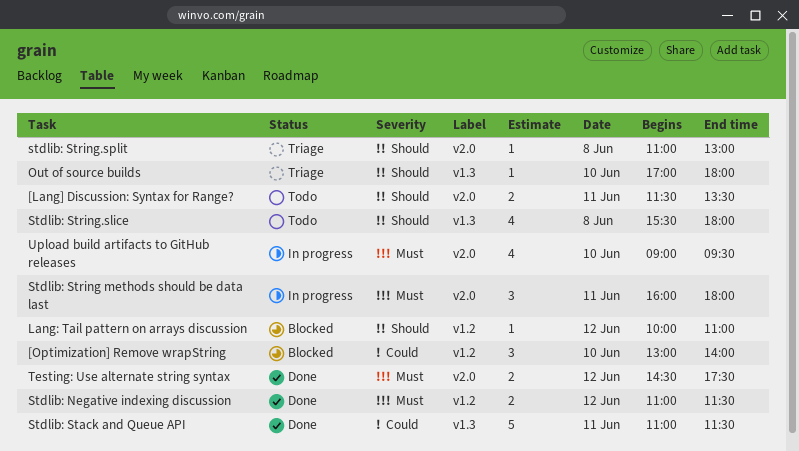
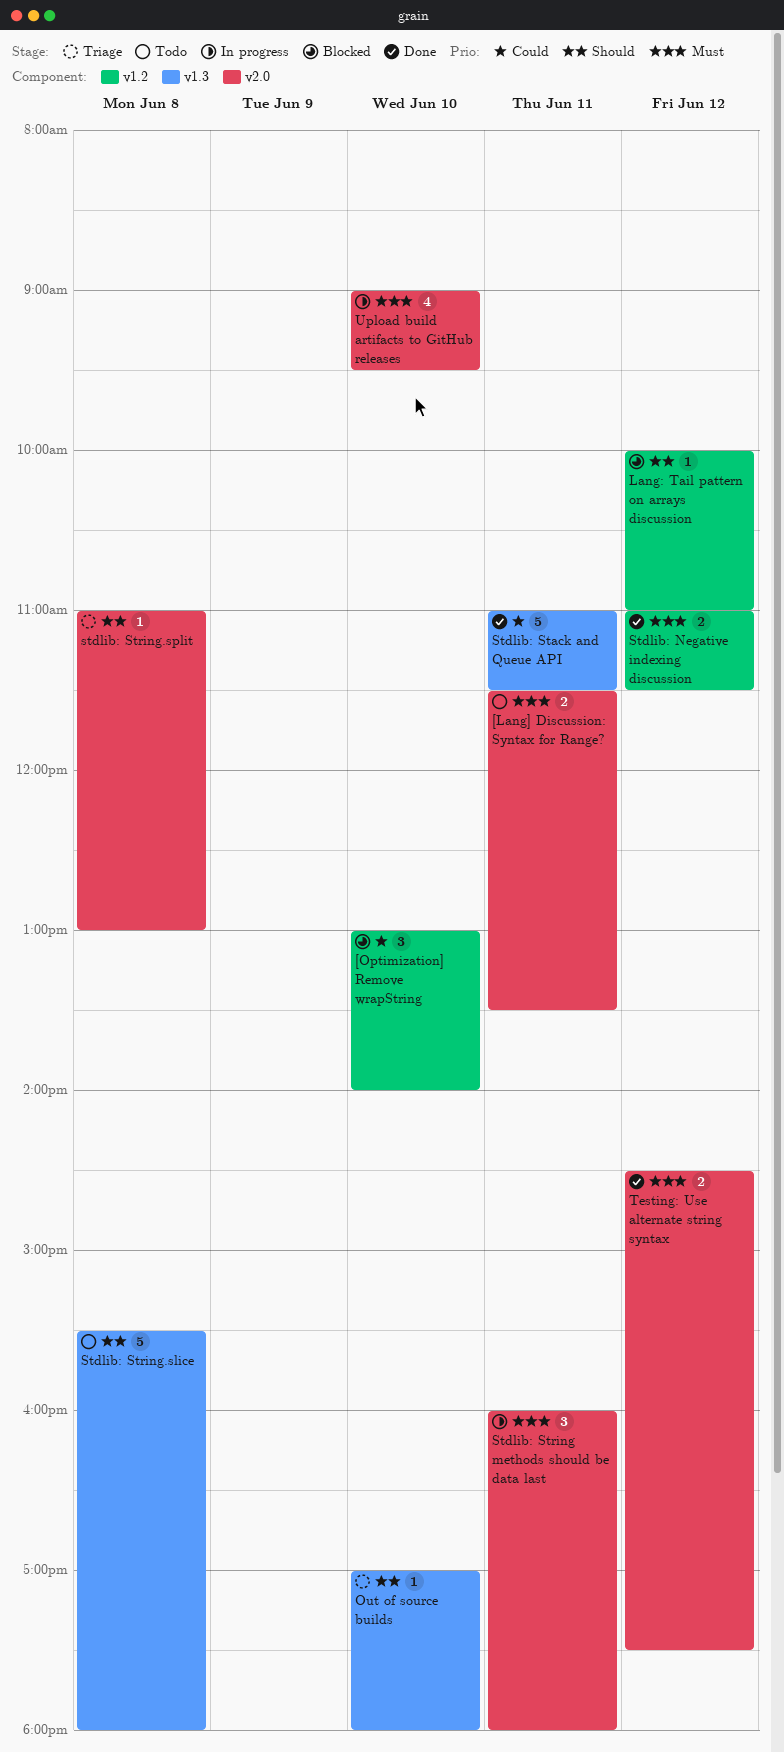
[Lang] Discussion: Syntax for Range?, priority: Should -> Must
Stdlib: String.slice, estimate: 4 -> 5

